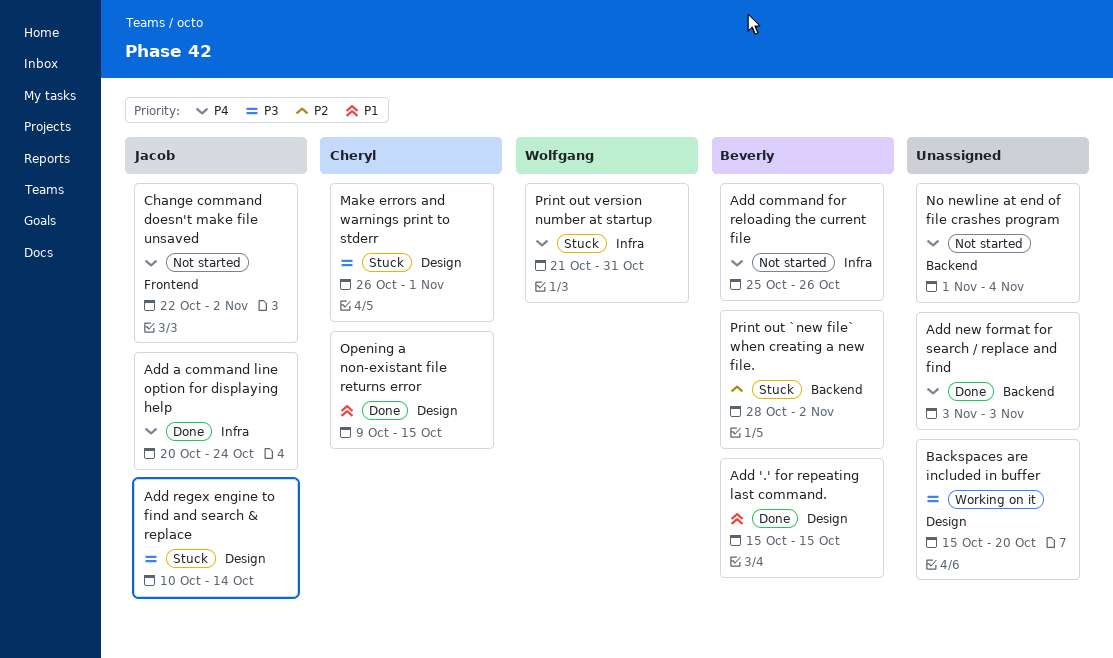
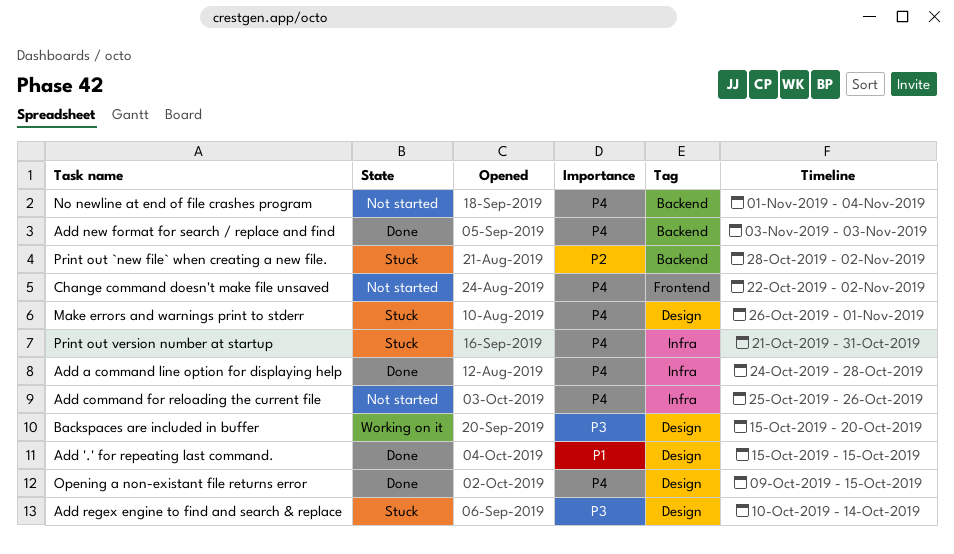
Add a command line option for displaying help, start: Oct 20 -> Oct 24
Add a command line option for displaying help, due: Oct 24 -> Oct 28
Make errors and warnings print to stderr, priority: P3 -> P4
Opening a non-existant file returns error, priority: P1 -> P4

